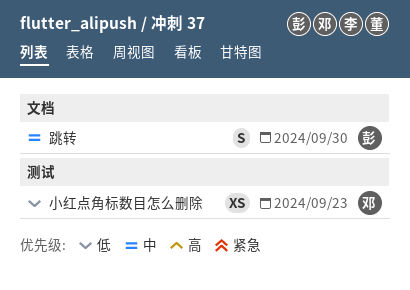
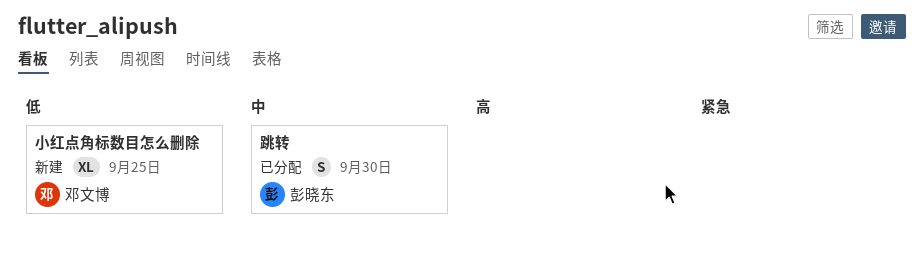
小红点角标数目怎么删除, estimate: XS -> XL
小红点角标数目怎么删除, due: Sep 23 -> Sep 25

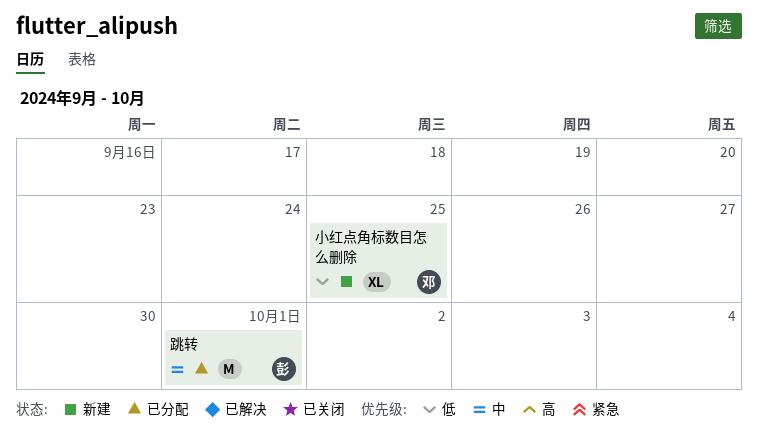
跳转, estimate: S -> M
跳转, due: Sep 30 -> Oct 1

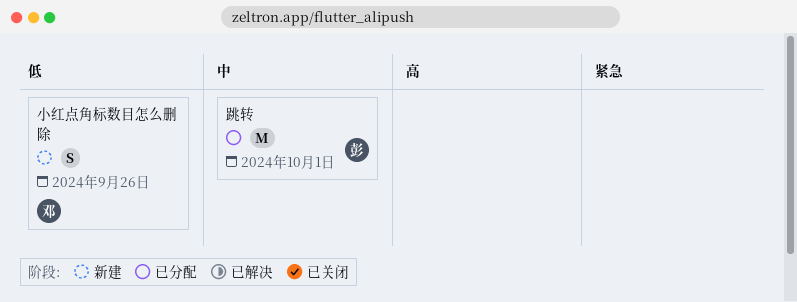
小红点角标数目怎么删除, estimate: XL -> S
小红点角标数目怎么删除, due: Sep 25 -> Sep 26

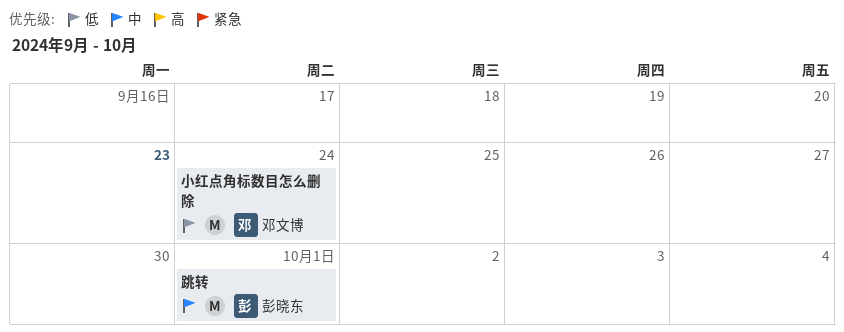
小红点角标数目怎么删除, estimate: S -> M
小红点角标数目怎么删除, due: Sep 26 -> Sep 24

